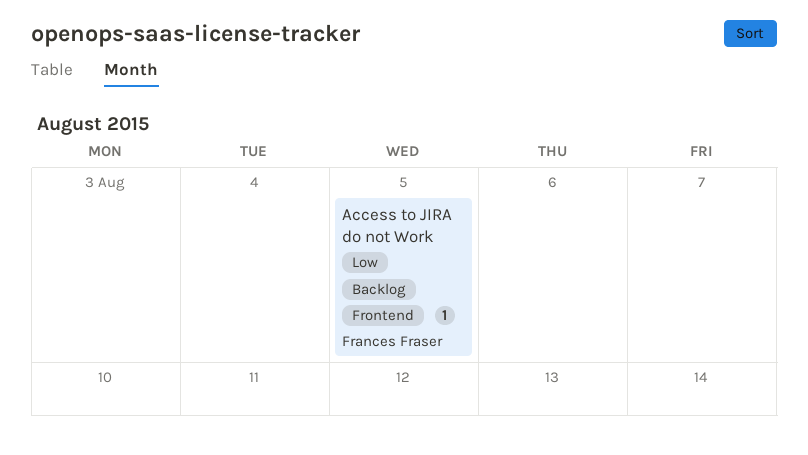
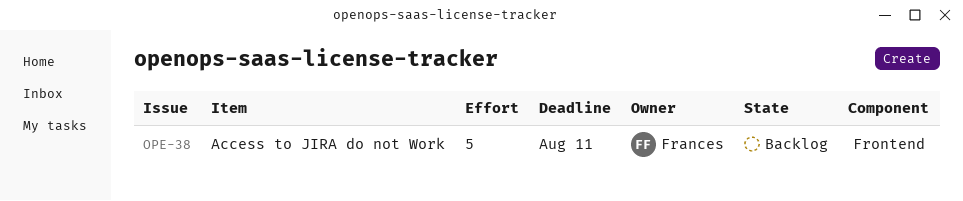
Access to JIRA do not Work, estimate: 1 -> 5
Access to JIRA do not Work, due: Aug 5 -> Aug 11

